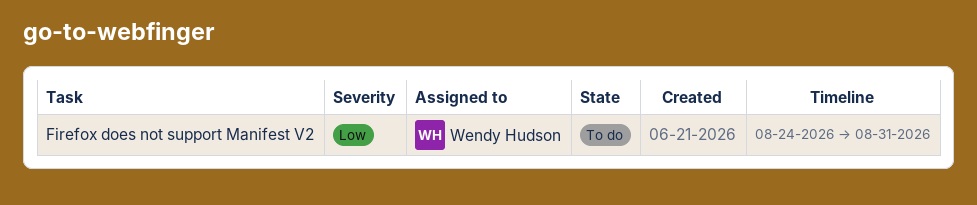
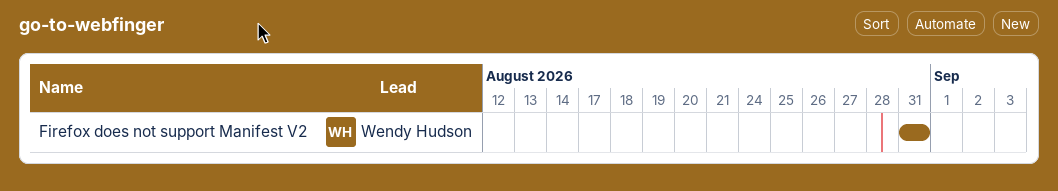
Firefox does not support Manifest V2, start: Aug 24 -> Aug 31

